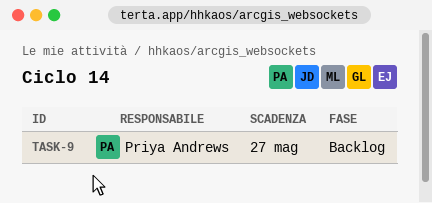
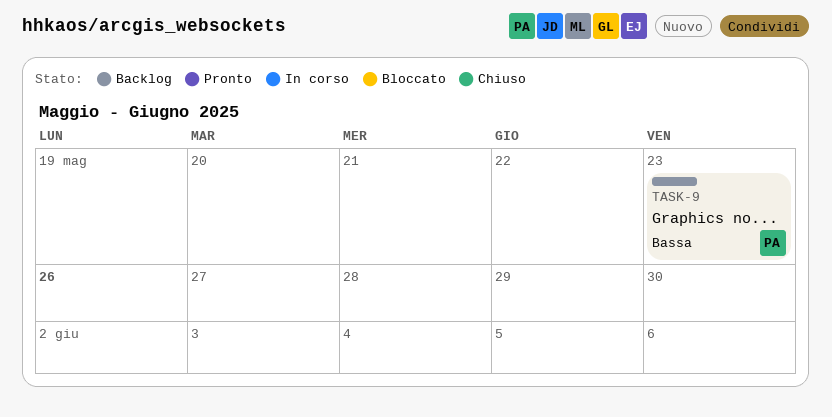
TASK-9, due: May 27 -> May 23

